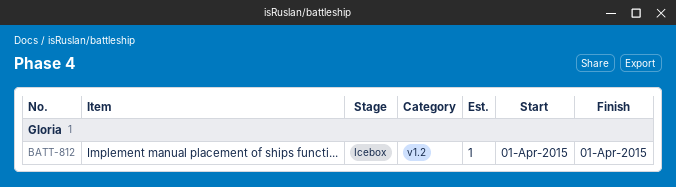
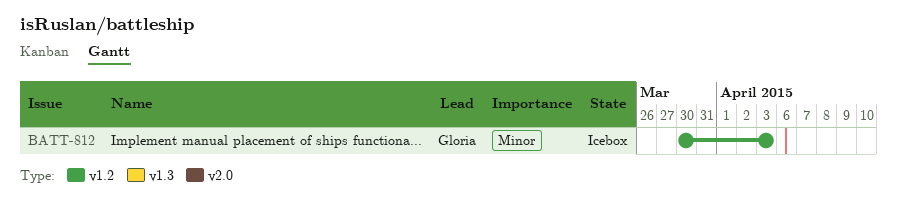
BATT-812, start: Apr 1 -> Mar 30
BATT-812, due: Apr 1 -> Apr 3

